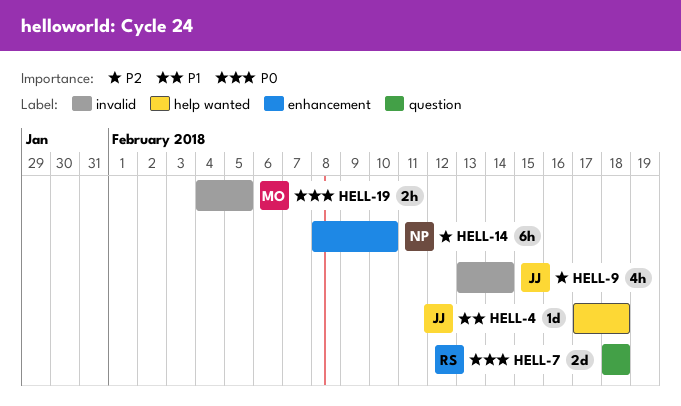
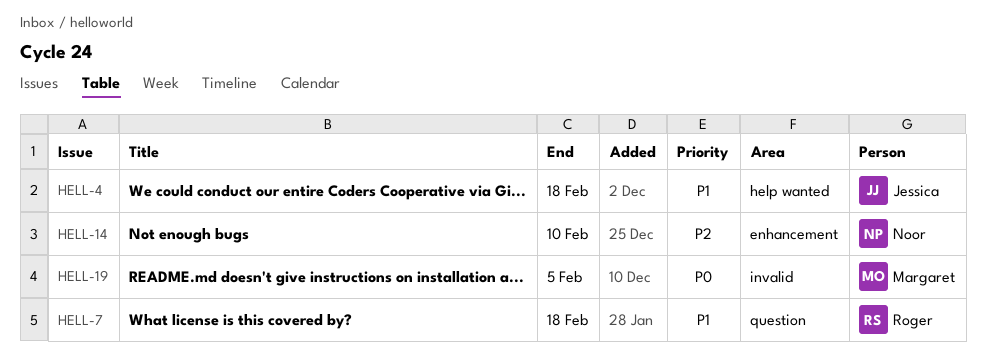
HELL-7, priority: P0 -> P1
HELL-9: present -> none

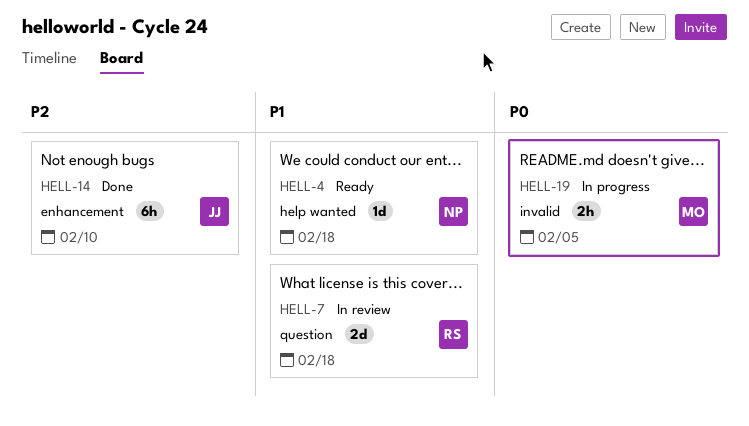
HELL-4, owner: Jessica -> Noor
HELL-14, owner: Noor -> Jessica

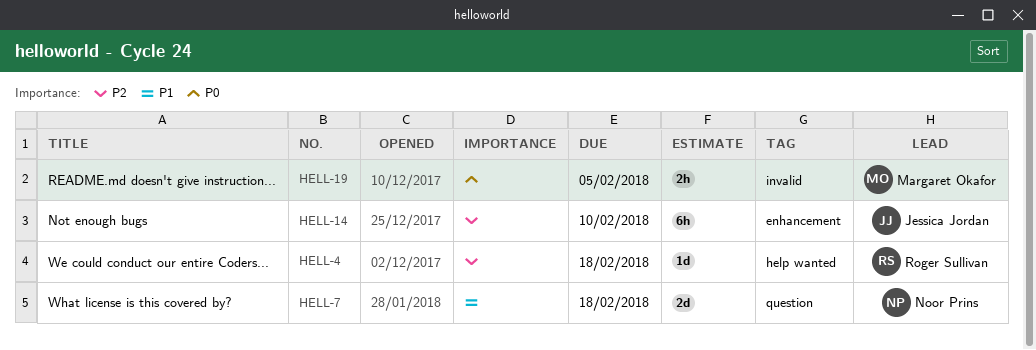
HELL-4, owner: Noor Prins -> Roger Sullivan
HELL-4, priority: P1 -> P2
HELL-7, owner: Roger Sullivan -> Noor Prins

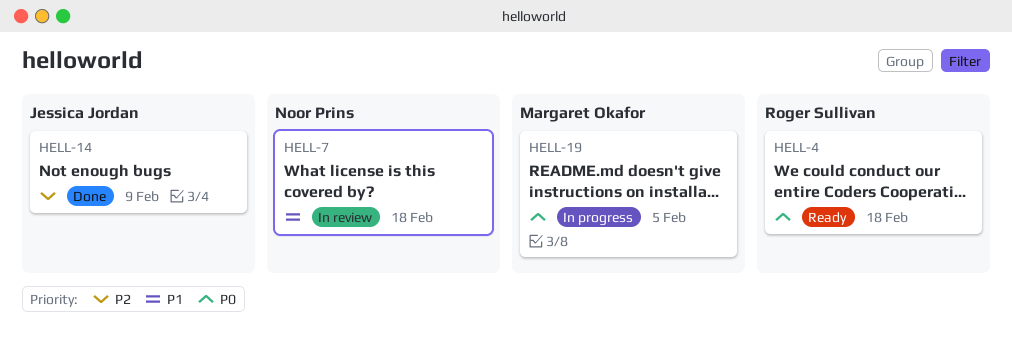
HELL-4, priority: P2 -> P0
HELL-14, due: Feb 10 -> Feb 9

